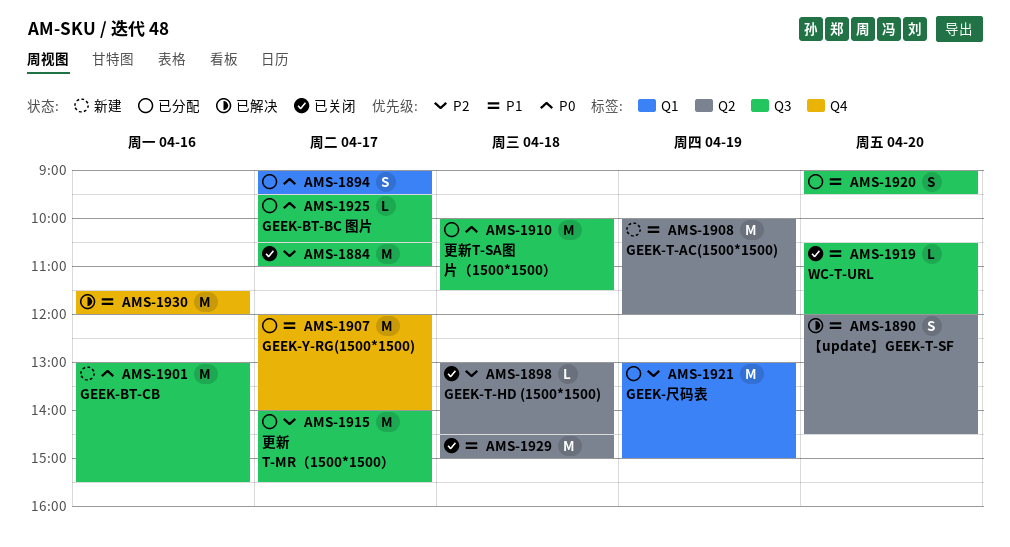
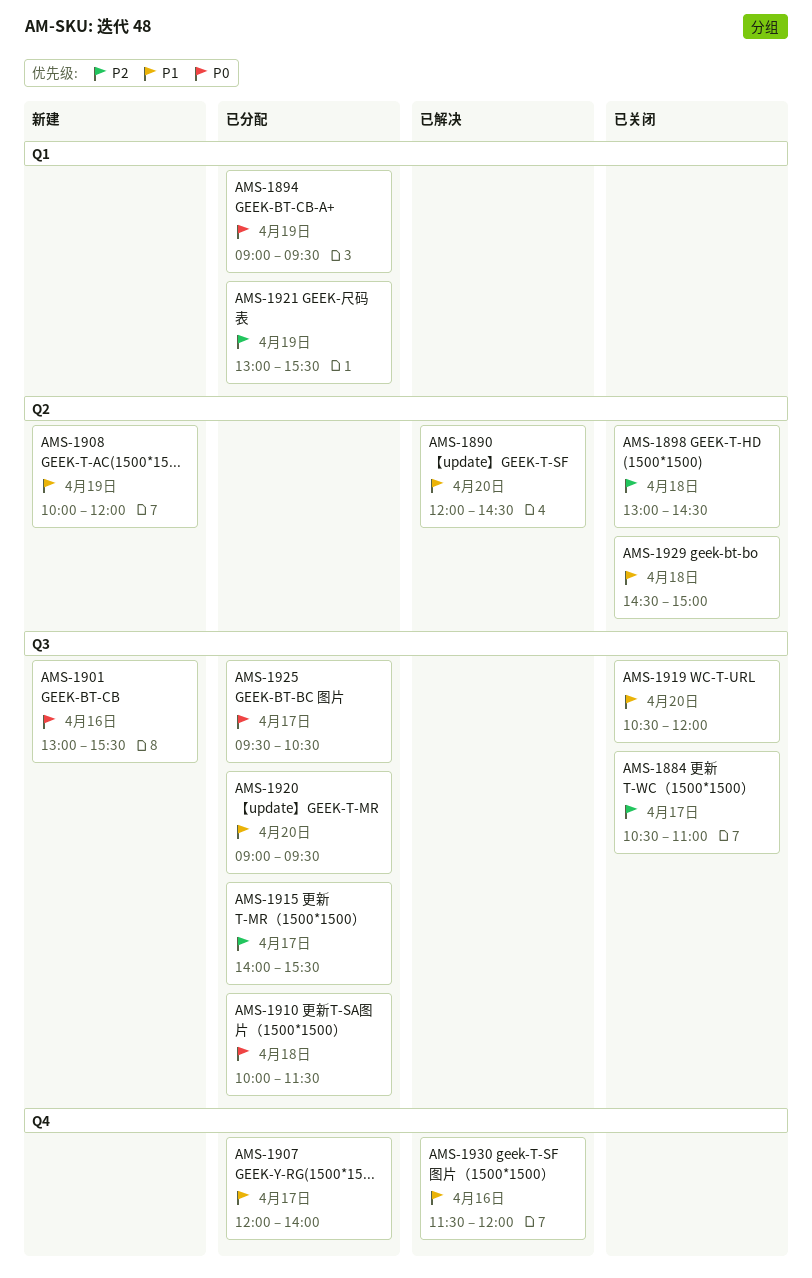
AMS-1894, day: Apr 17 -> Apr 19
AMS-1921, ends: 15:00 -> 15:30

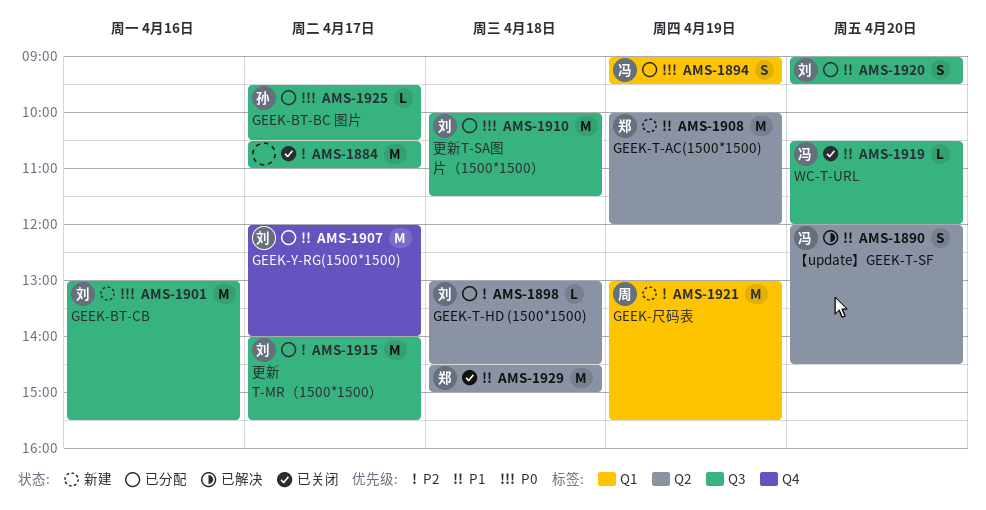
AMS-1898, status: 已关闭 -> 已分配
AMS-1921, status: 已分配 -> 新建
AMS-1930: present -> none

